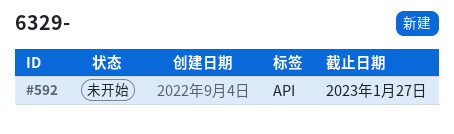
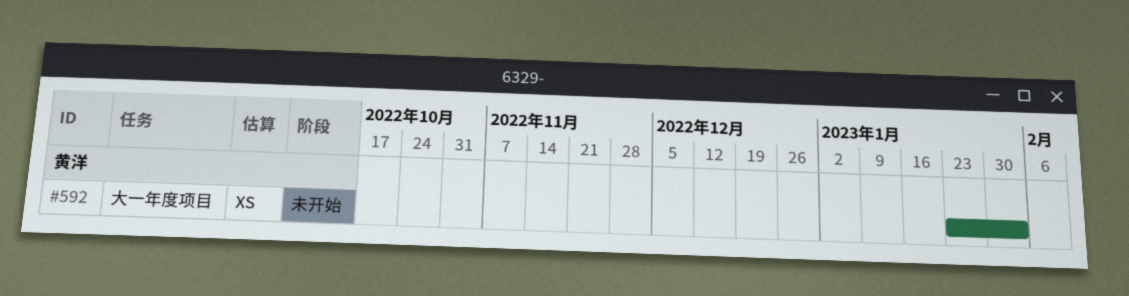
#592, due: Jan 27 -> Feb 3

